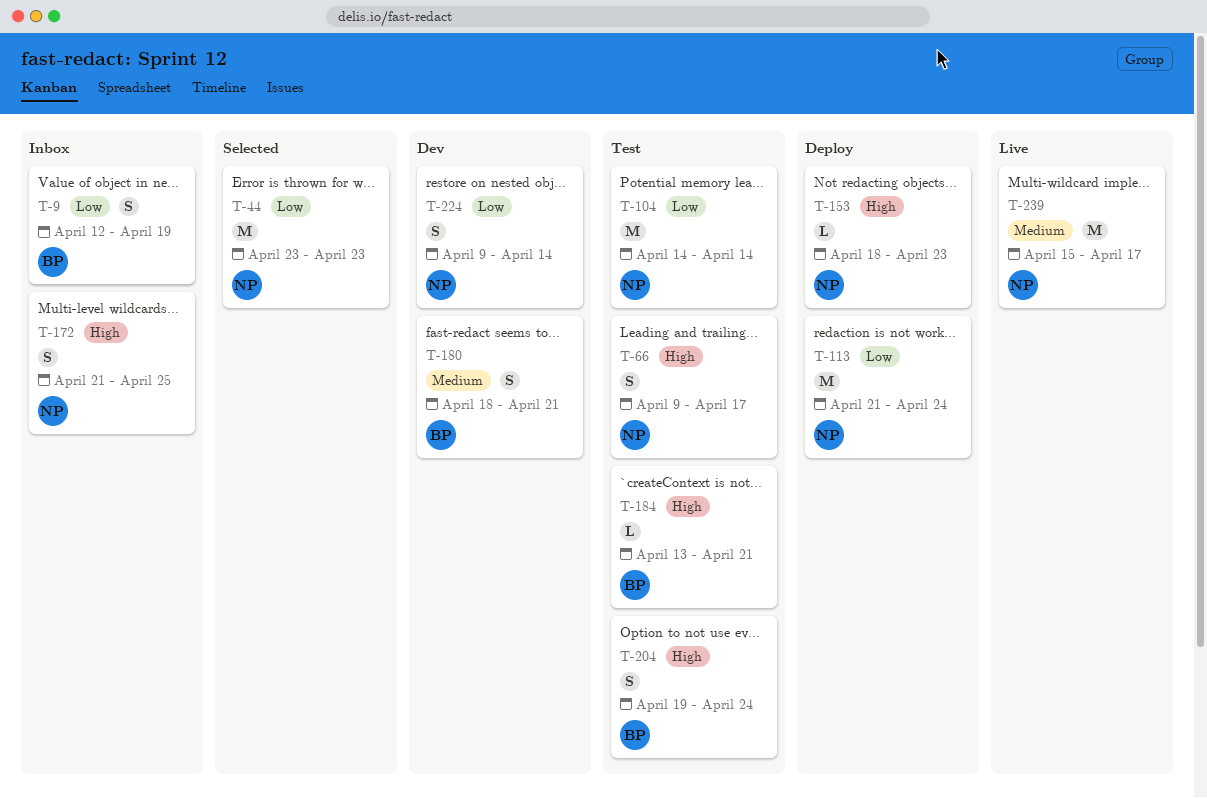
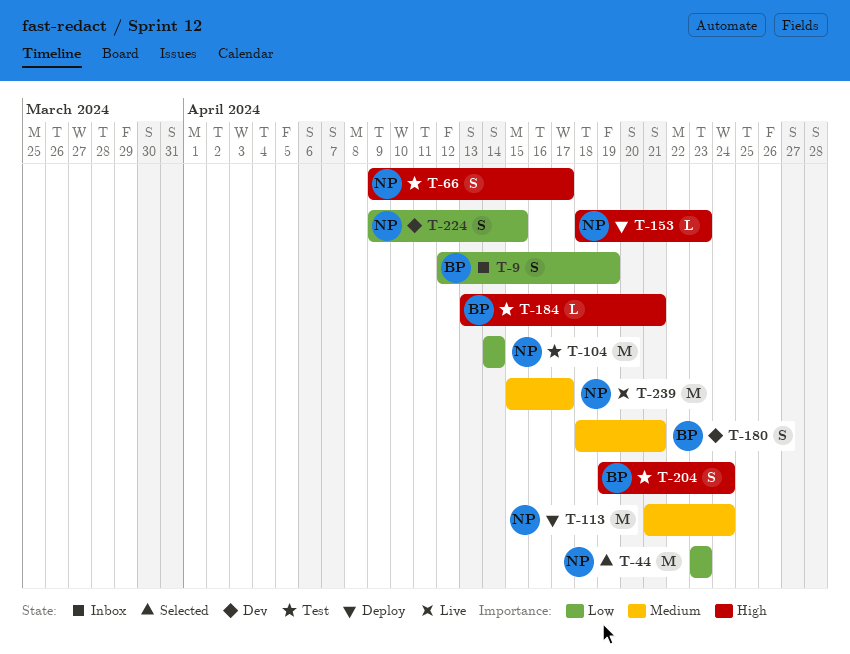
T-113, priority: Low -> Medium
T-172: present -> none
T-224, due: Apr 14 -> Apr 15

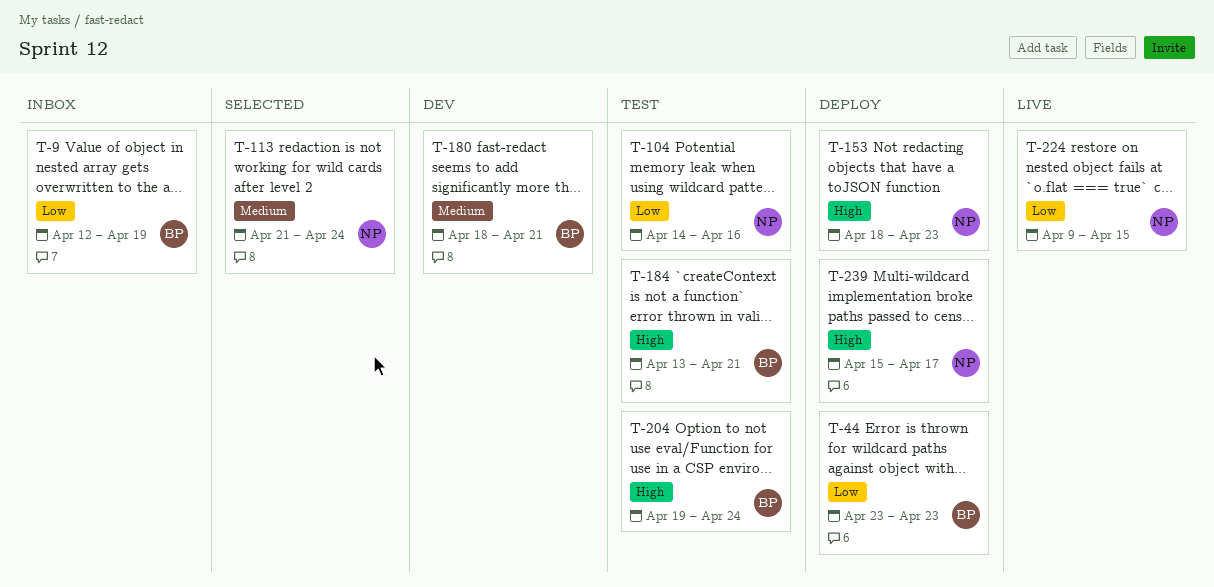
T-44, status: Selected -> Deploy
T-44, owner: NP -> BP
T-66: present -> none
T-104, due: Apr 14 -> Apr 16
T-113, status: Deploy -> Selected
T-224, status: Dev -> Live
T-239, status: Live -> Deploy
T-239, priority: Medium -> High

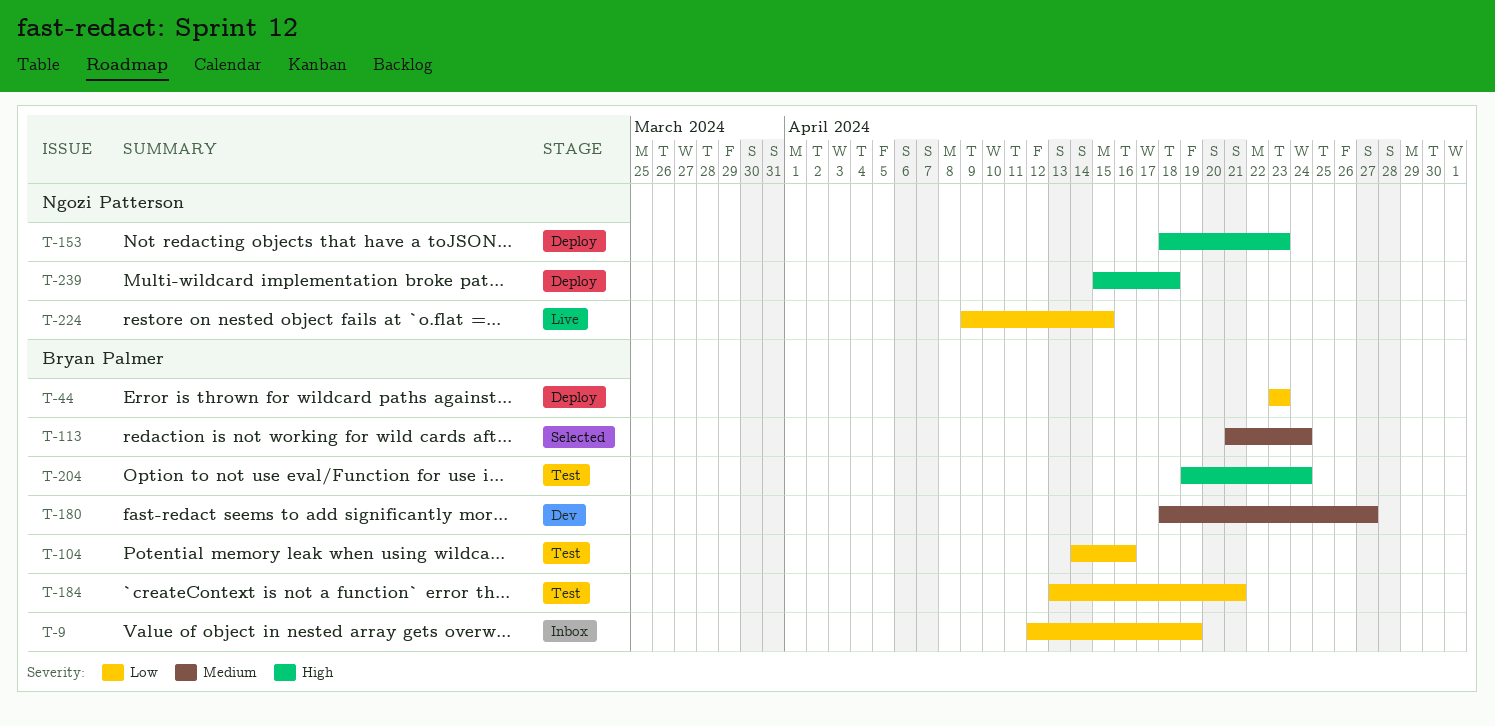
T-104, owner: Ngozi Patterson -> Bryan Palmer
T-113, owner: Ngozi Patterson -> Bryan Palmer
T-180, due: Apr 21 -> Apr 27
T-184, priority: High -> Low
T-239, due: Apr 17 -> Apr 18

